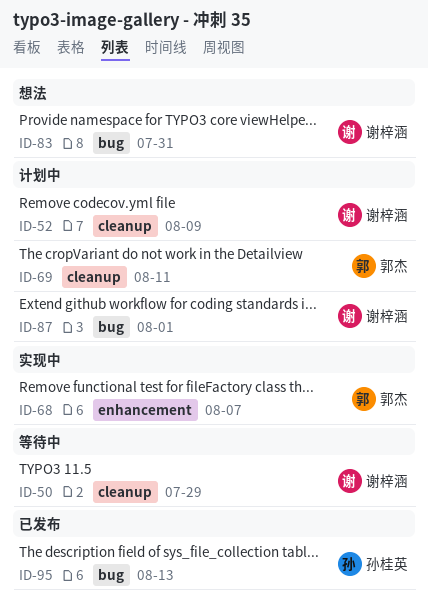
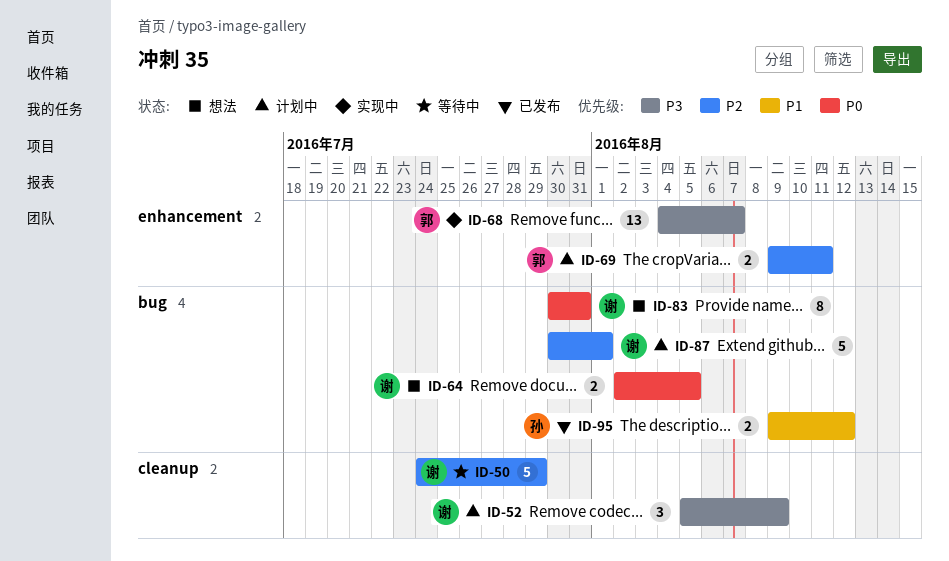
ID-64: none -> present
ID-69, label: cleanup -> enhancement
ID-95, due: Aug 13 -> Aug 12

